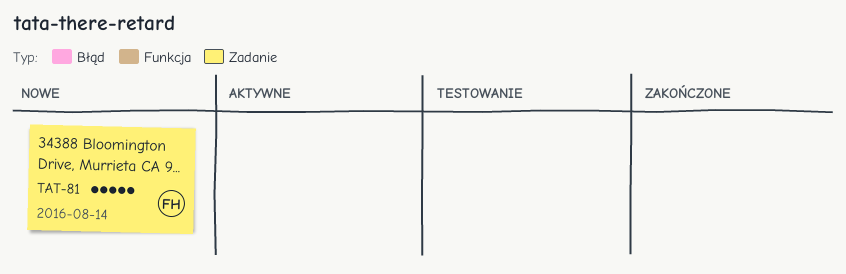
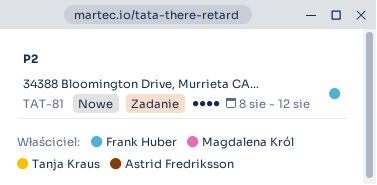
TAT-81, estimate: 5 -> 4
TAT-81, due: Aug 14 -> Aug 12

